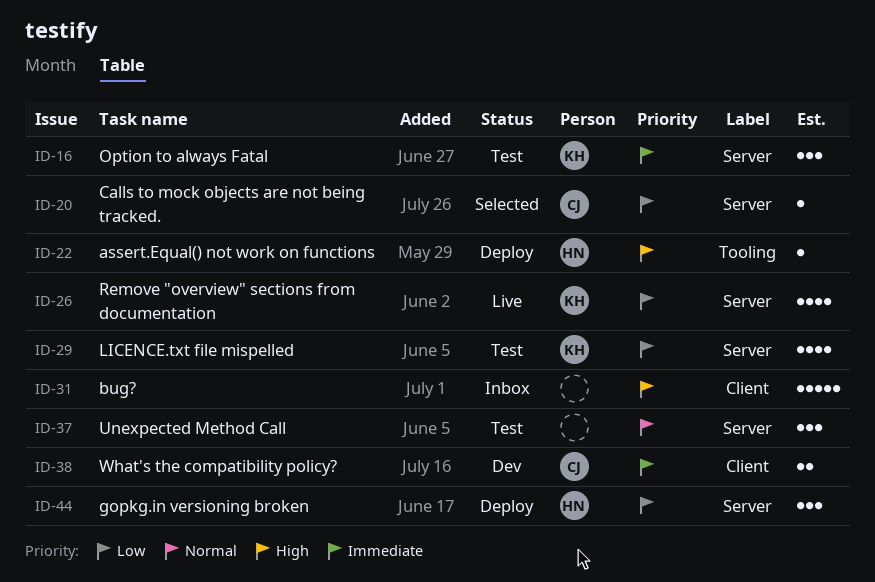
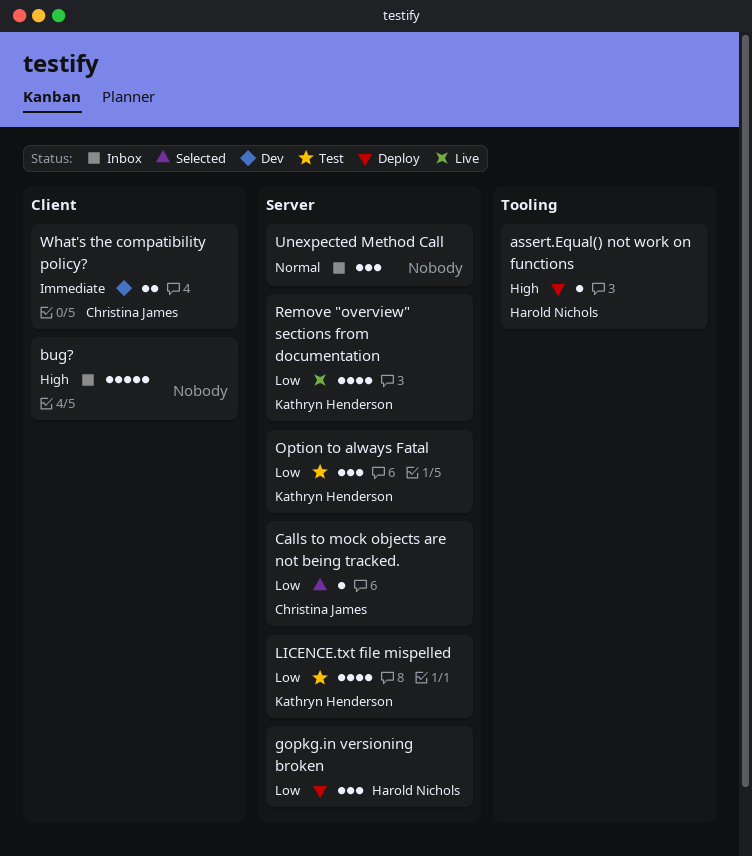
Option to always Fatal, priority: Immediate -> Low
Unexpected Method Call, status: Test -> Inbox

